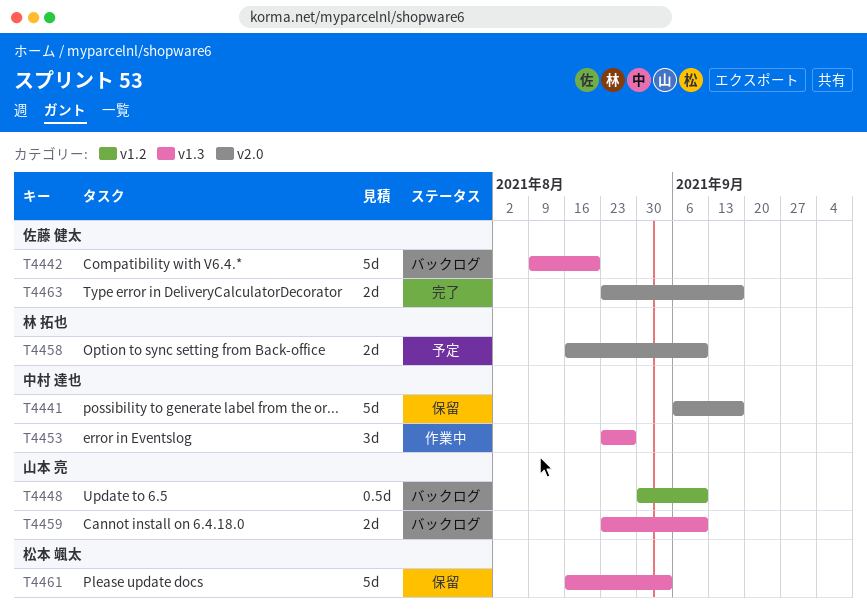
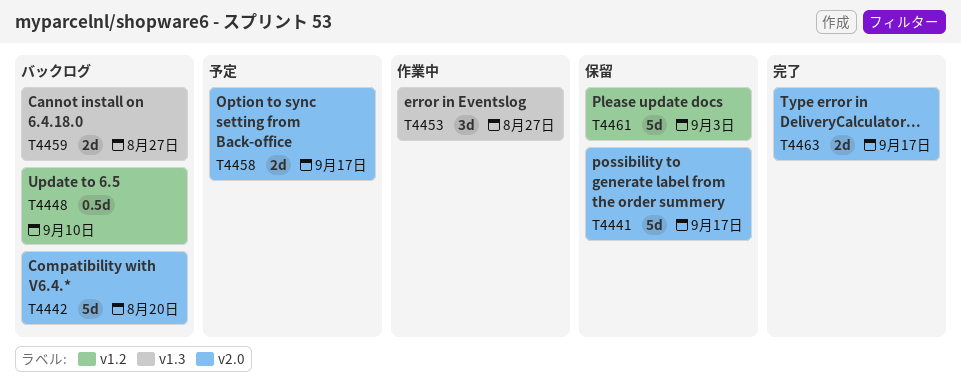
T4442, label: v1.3 -> v2.0
T4458, due: Sep 10 -> Sep 17
T4459, due: Sep 10 -> Aug 27
T4461, label: v1.3 -> v1.2

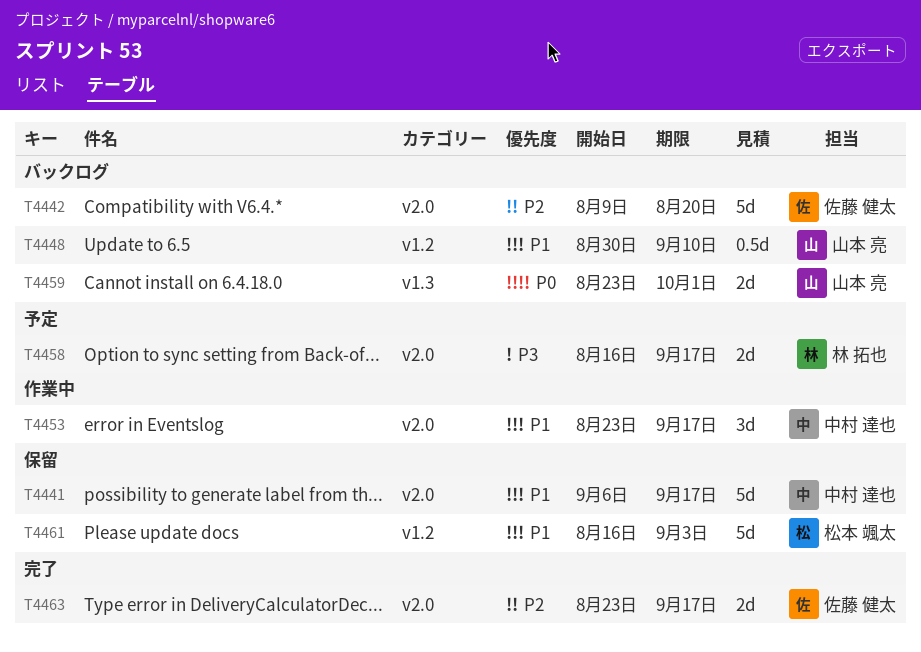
T4453, label: v1.3 -> v2.0
T4453, due: Aug 27 -> Sep 17
T4459, due: Aug 27 -> Oct 1

